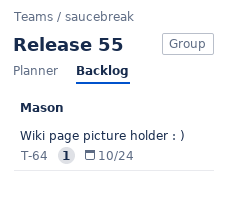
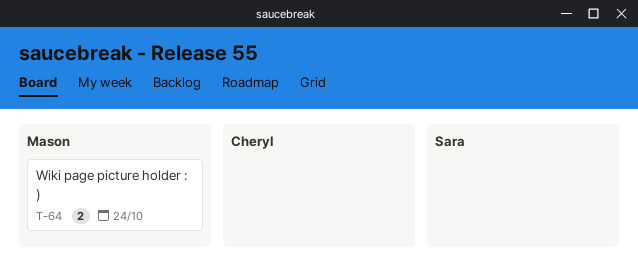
T-64, estimate: 1 -> 2

